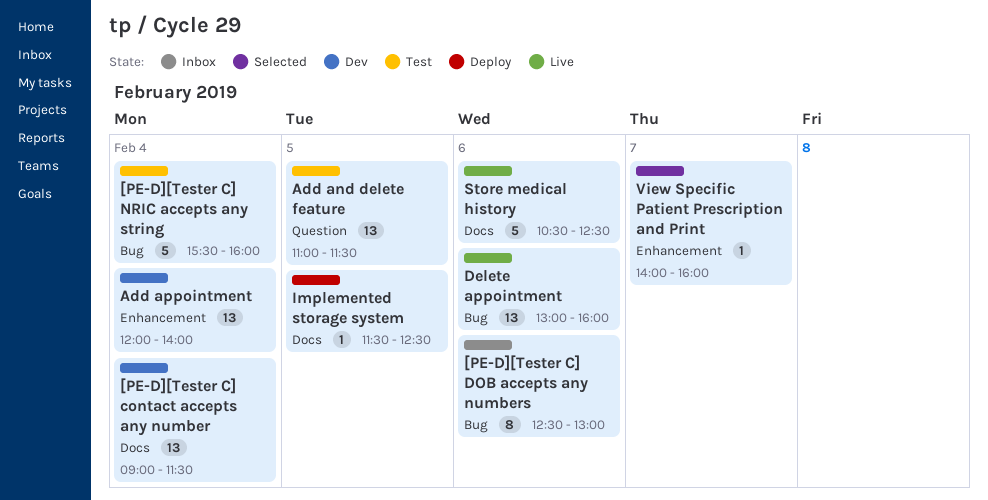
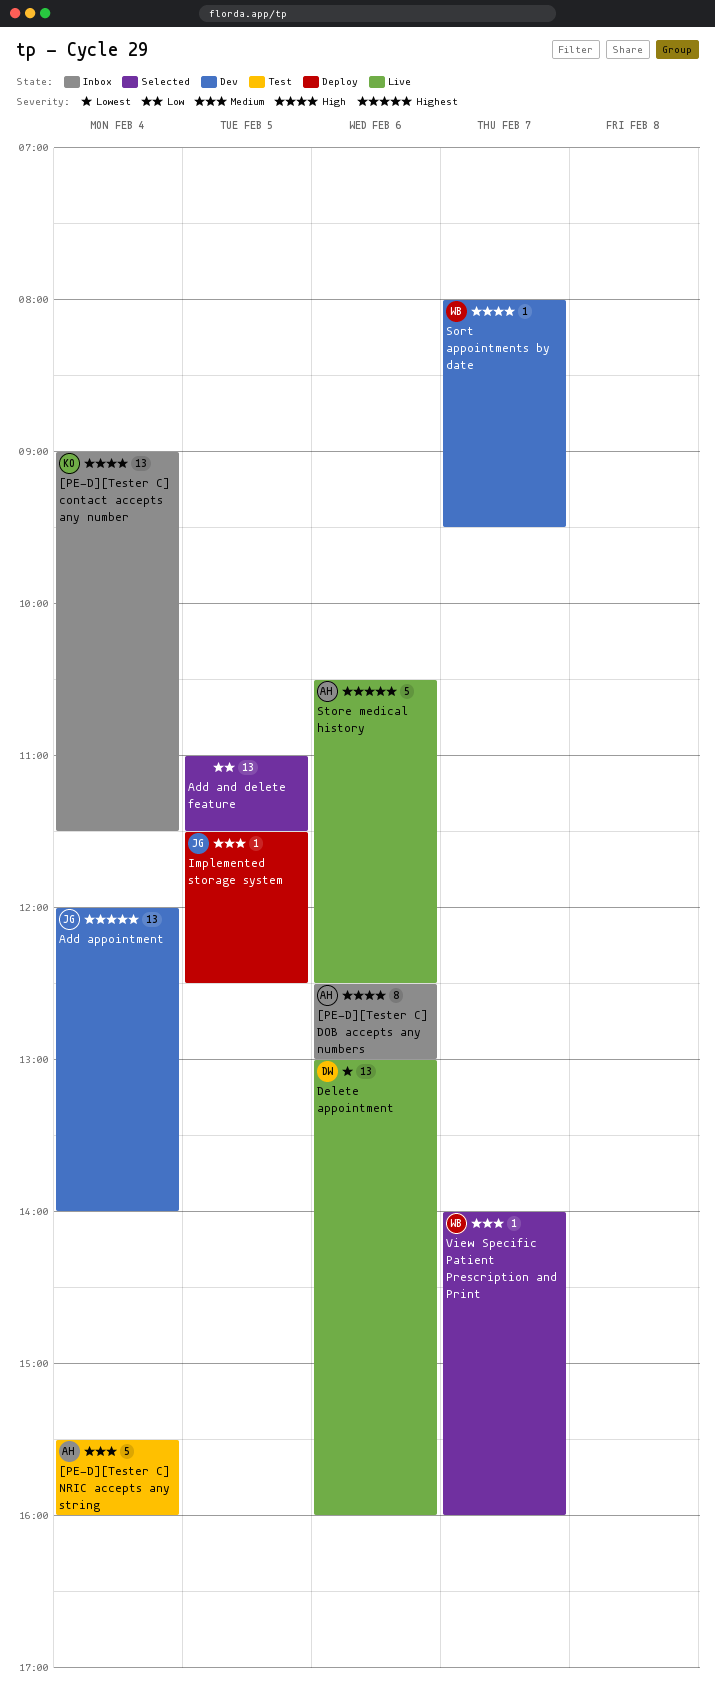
[PE-D][Tester C] contact accepts any number, status: Dev -> Inbox
Add and delete feature, status: Test -> Selected
Sort appointments by date: none -> present

